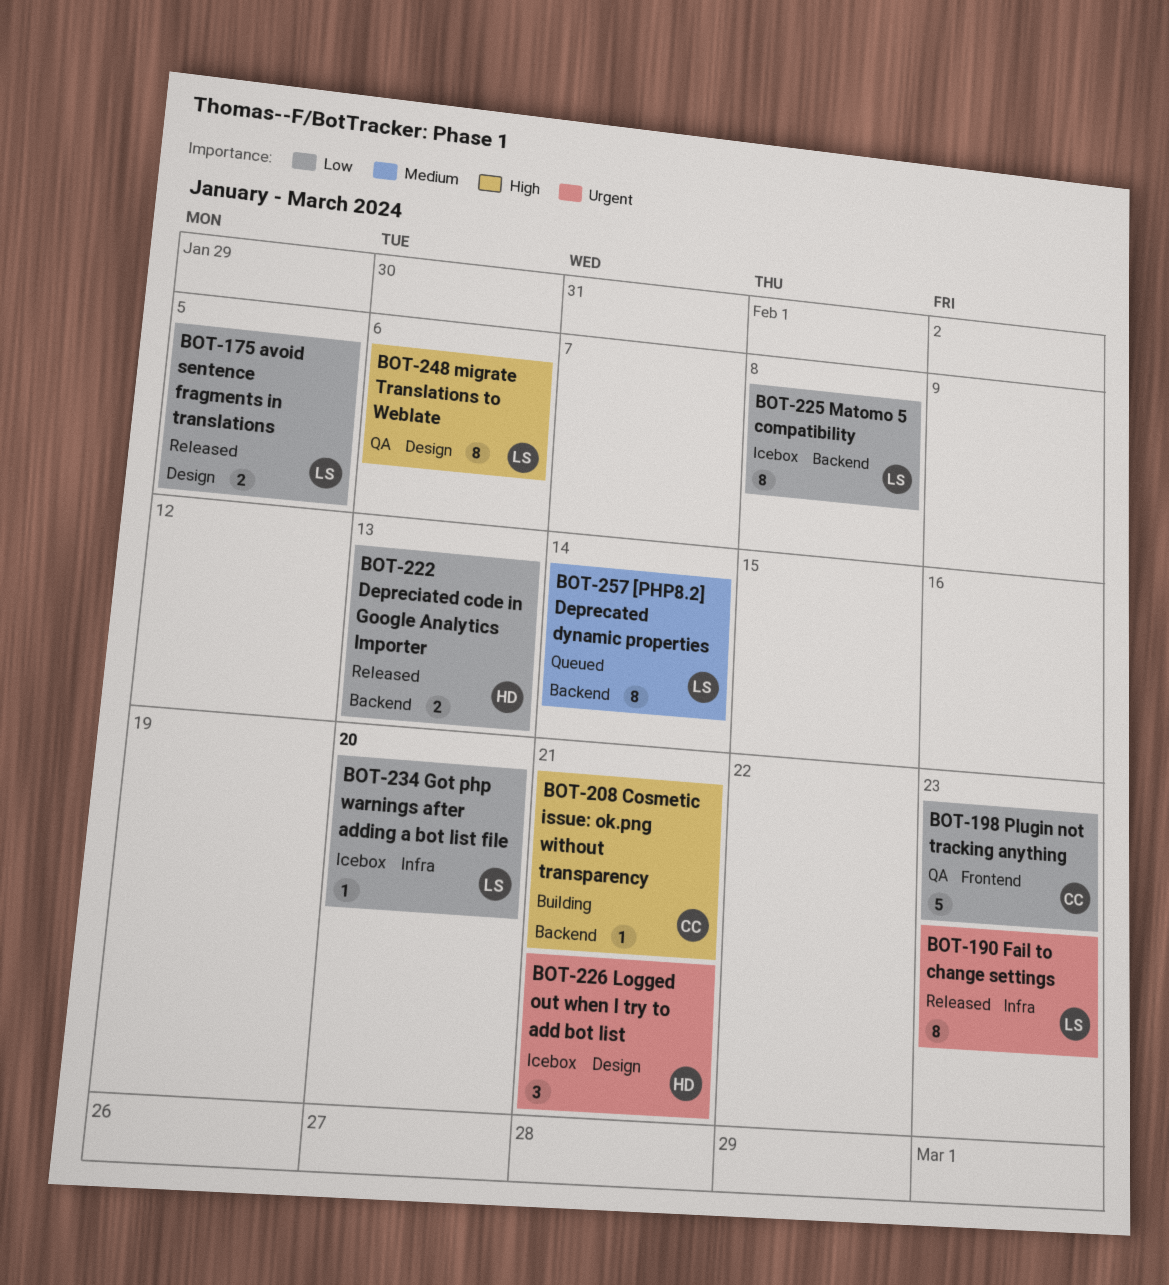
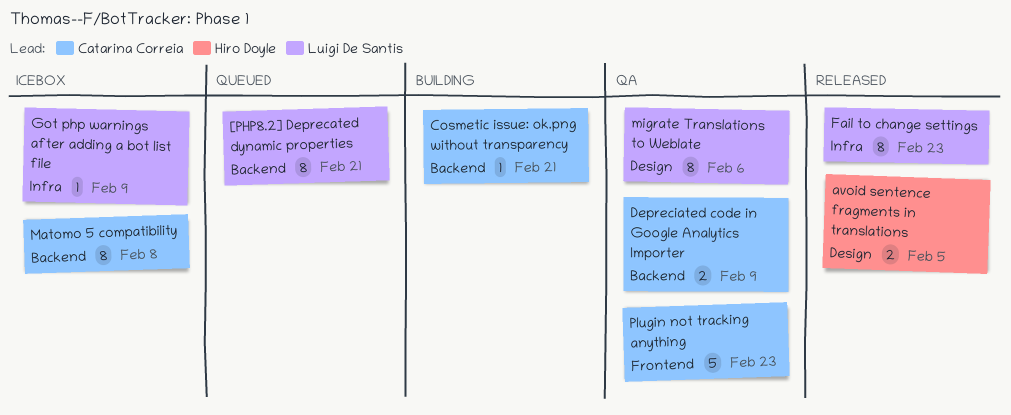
[PHP8.2] Deprecated dynamic properties, due: Feb 14 -> Feb 21
avoid sentence fragments in translations, owner: Luigi De Santis -> Hiro Doyle
Depreciated code in Google Analytics Importer, status: Released -> QA
Depreciated code in Google Analytics Importer, owner: Hiro Doyle -> Catarina Correia
Depreciated code in Google Analytics Importer, due: Feb 13 -> Feb 9
Got php warnings after adding a bot list file, due: Feb 20 -> Feb 9
Logged out when I try to add bot list: present -> none
Matomo 5 compatibility, owner: Luigi De Santis -> Catarina Correia

